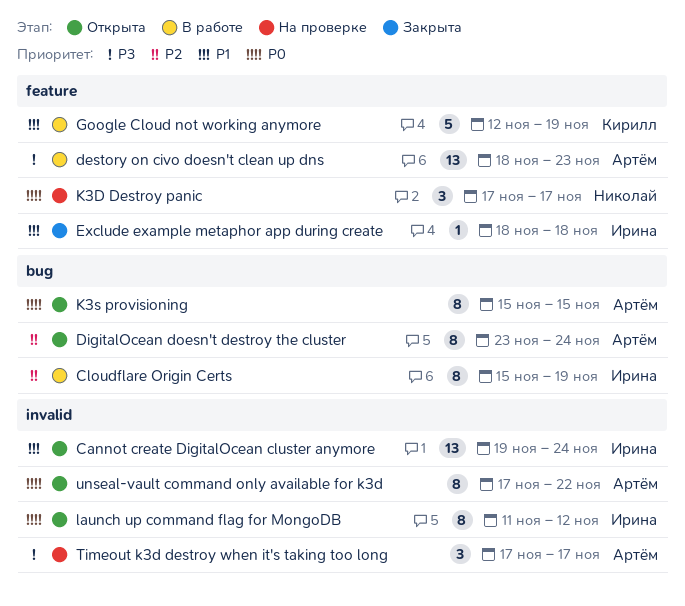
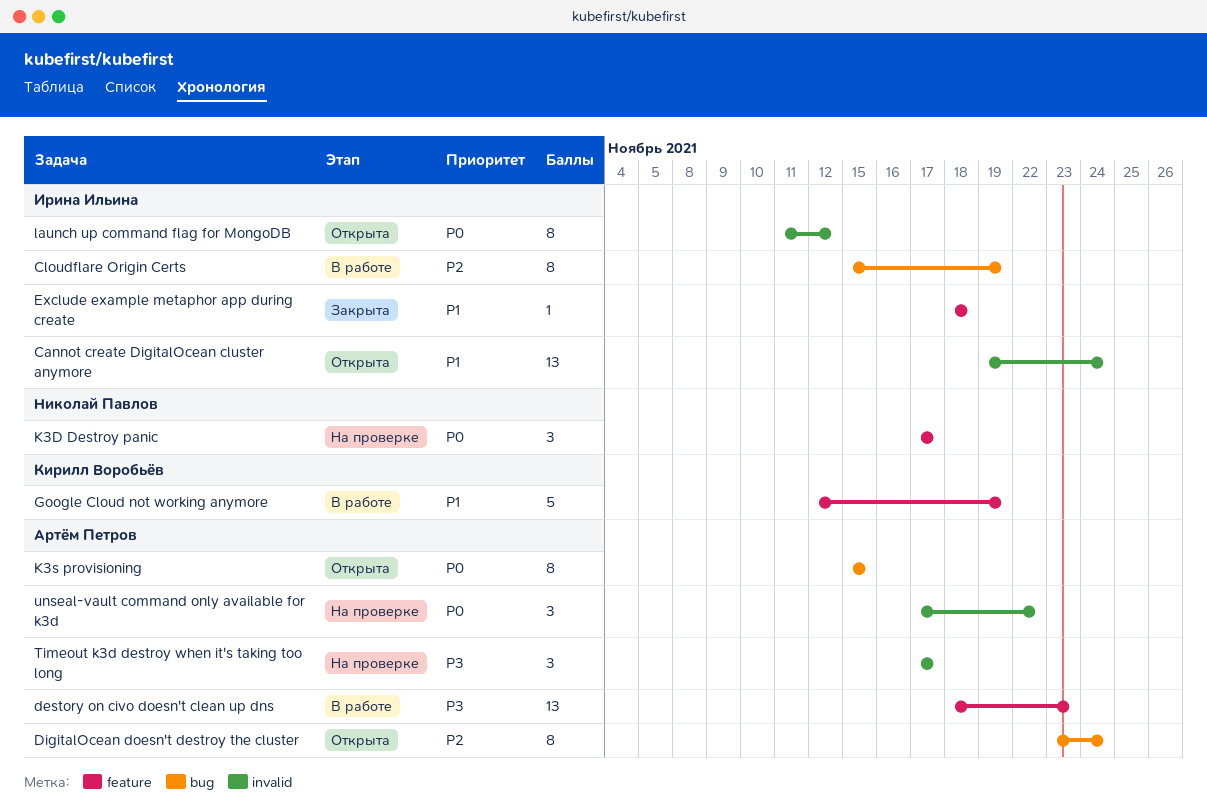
unseal-vault command only available for k3d, status: Открыта -> На проверке
unseal-vault command only available for k3d, estimate: 8 -> 3

